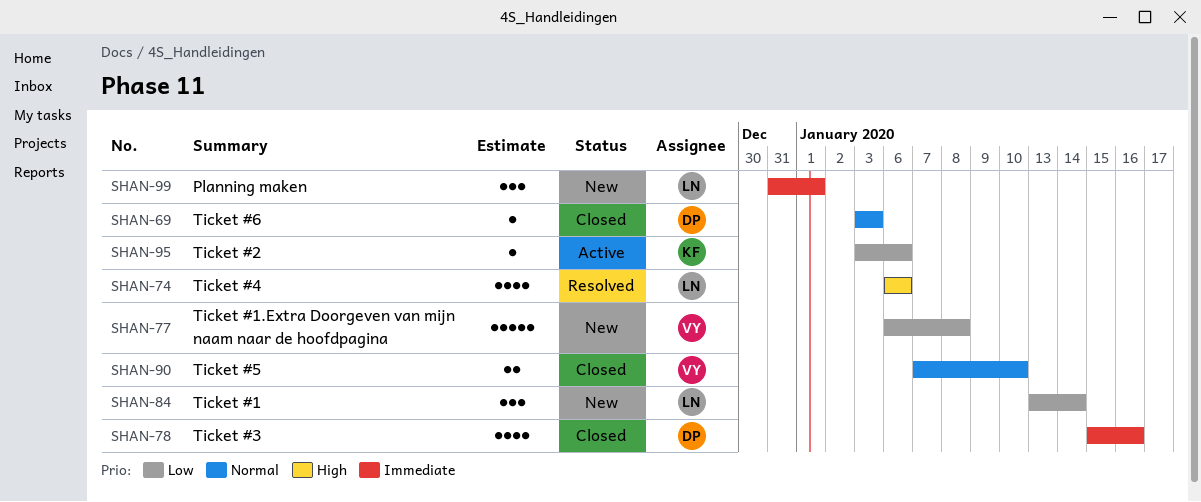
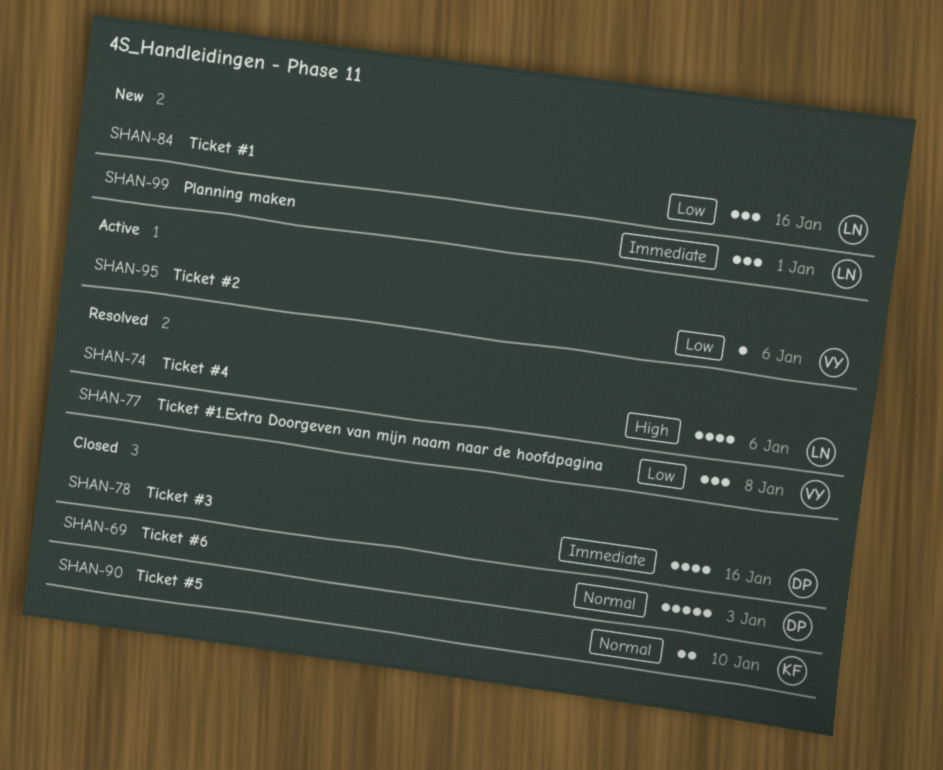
SHAN-69, estimate: 1 -> 5
SHAN-77, status: New -> Resolved
SHAN-77, estimate: 5 -> 3
SHAN-84, due: Jan 14 -> Jan 16
SHAN-90, owner: VY -> KF
SHAN-95, owner: KF -> VY

